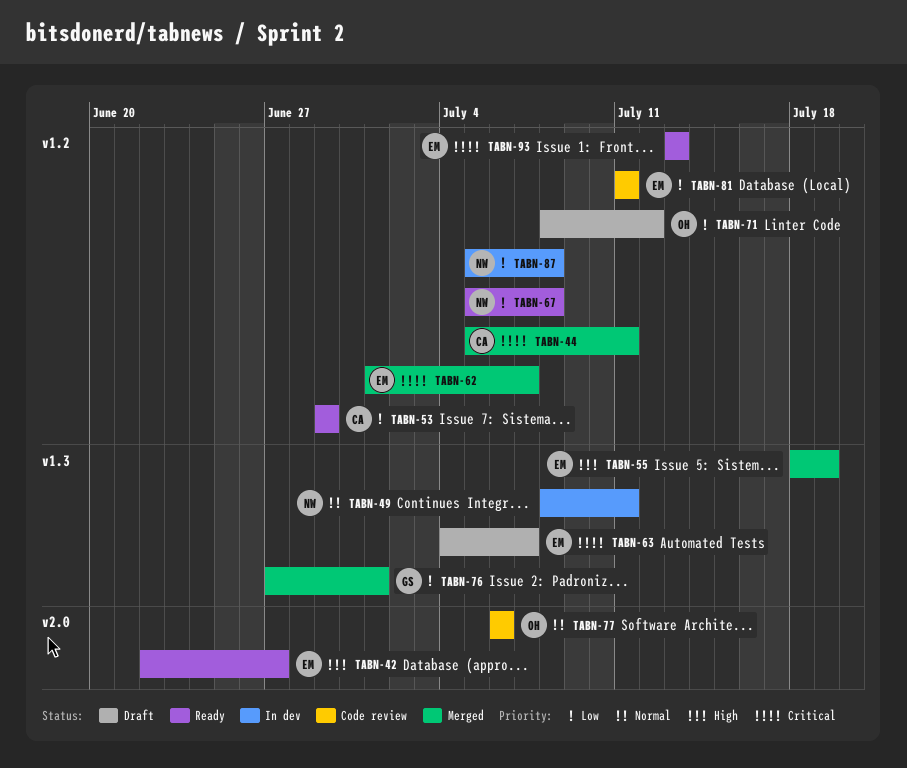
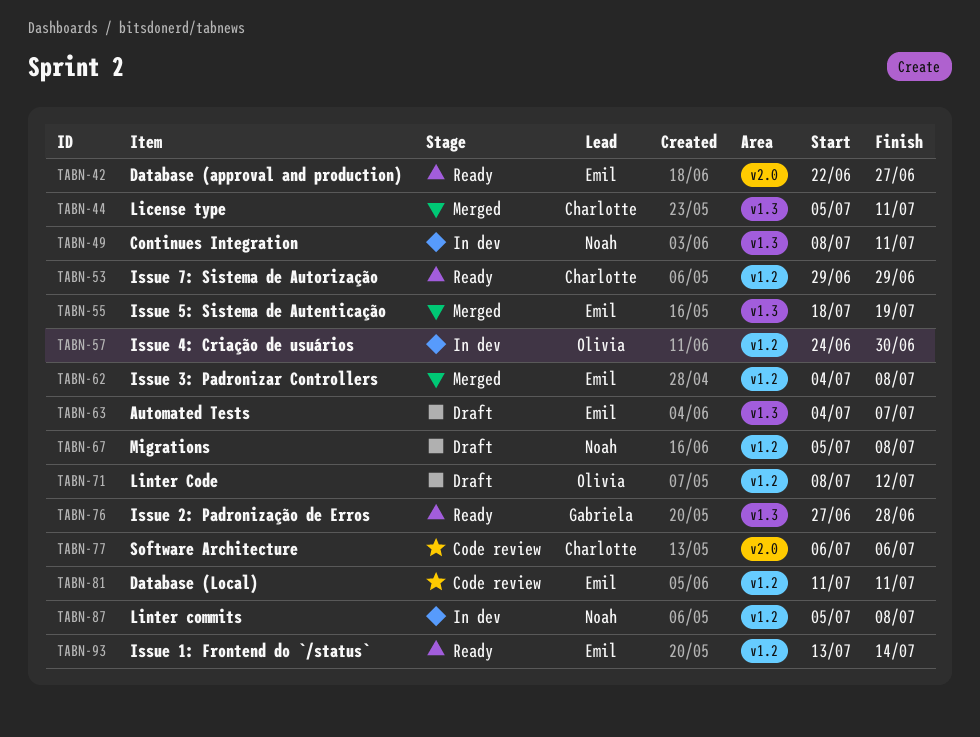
TABN-44, label: v1.2 -> v1.3
TABN-57: none -> present
TABN-62, start: Jul 1 -> Jul 4
TABN-62, due: Jul 7 -> Jul 8
TABN-67, status: Ready -> Draft
TABN-76, status: Merged -> Ready
TABN-76, due: Jul 1 -> Jun 28
TABN-77, owner: Olivia -> Charlotte
TABN-93, due: Jul 13 -> Jul 14

